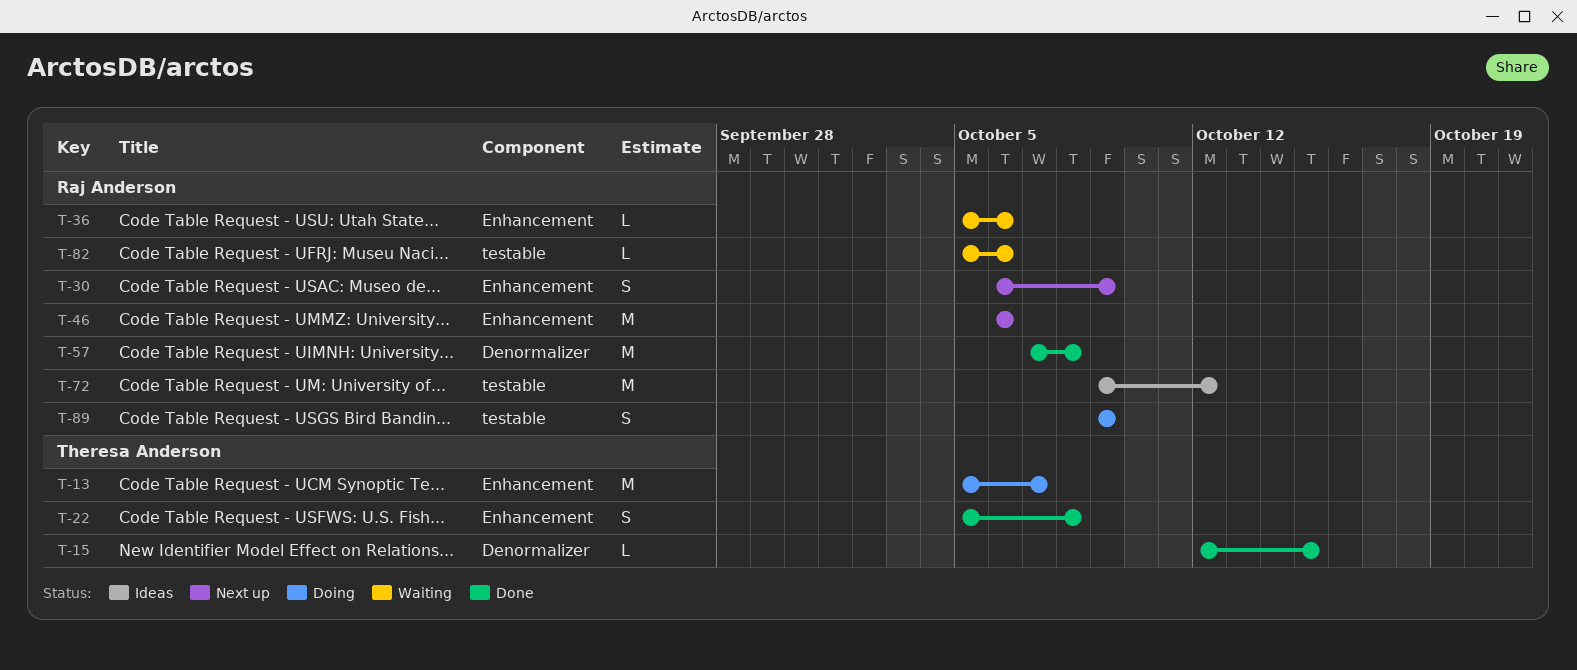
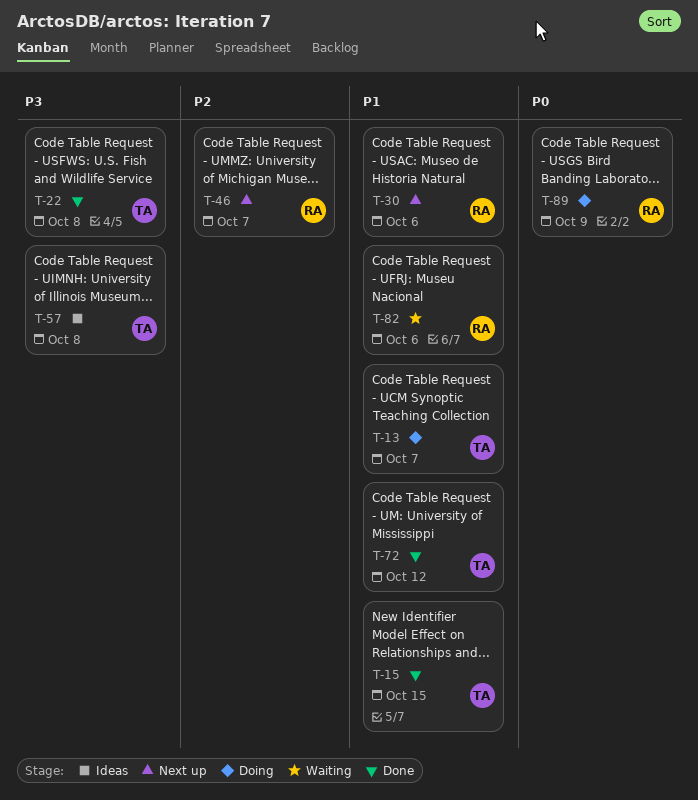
T-30, due: Oct 9 -> Oct 6
T-36: present -> none
T-46, due: Oct 6 -> Oct 7
T-57, status: Done -> Ideas
T-57, owner: Raj Anderson -> Theresa Anderson
T-72, status: Ideas -> Done
T-72, owner: Raj Anderson -> Theresa Anderson

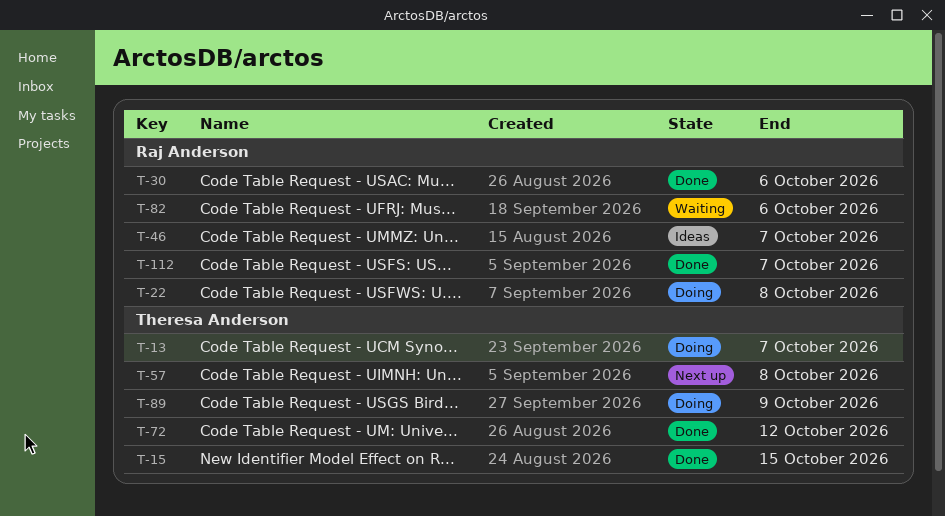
T-22, status: Done -> Doing
T-22, owner: Theresa Anderson -> Raj Anderson
T-30, status: Next up -> Done
T-46, status: Next up -> Ideas
T-57, status: Ideas -> Next up
T-89, owner: Raj Anderson -> Theresa Anderson
T-112: none -> present

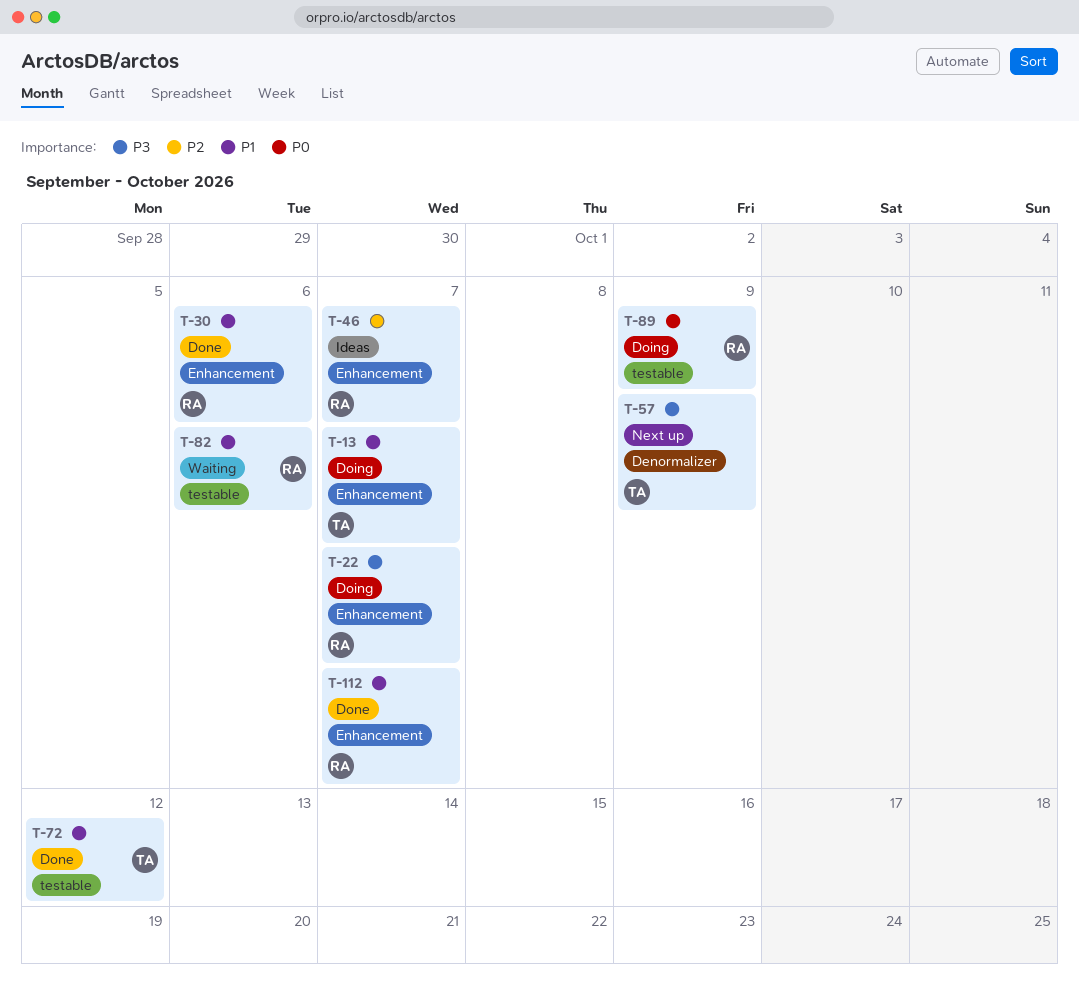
T-15: present -> none
T-22, due: Oct 8 -> Oct 7
T-57, due: Oct 8 -> Oct 9
T-89, owner: Theresa Anderson -> Raj Anderson

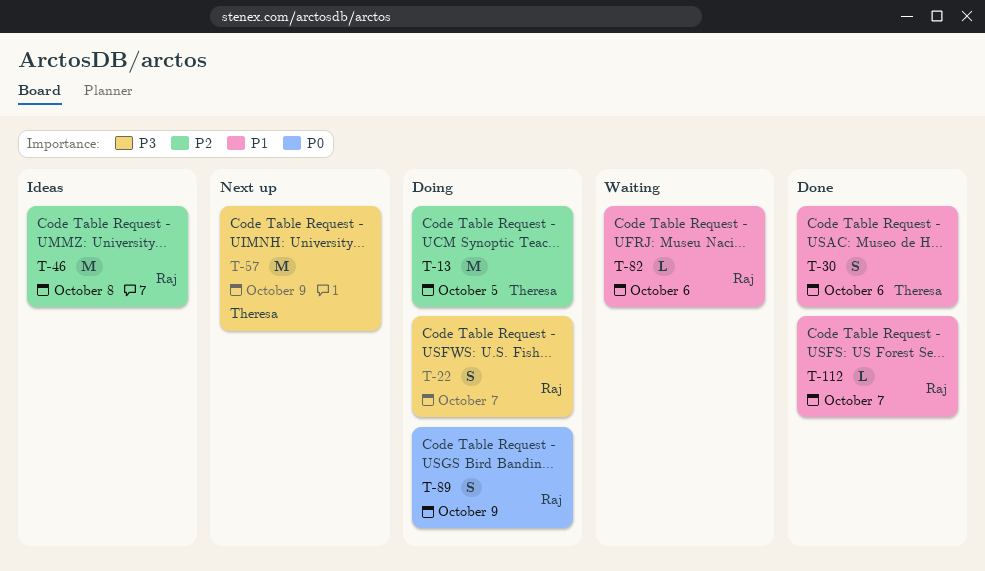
T-13, priority: P1 -> P2
T-13, due: Oct 7 -> Oct 5
T-30, owner: Raj -> Theresa
T-46, due: Oct 7 -> Oct 8
T-72: present -> none

